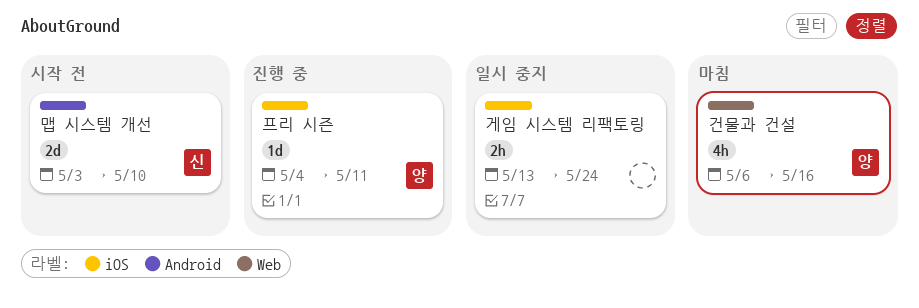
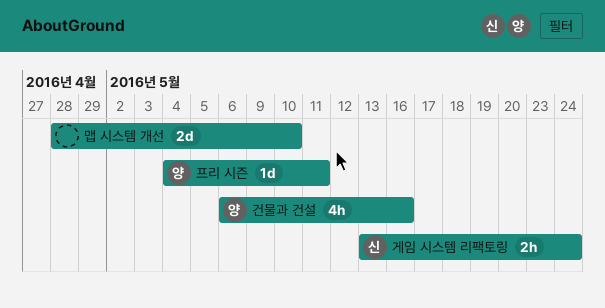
게임 시스템 리팩토링, owner: none -> 신
맵 시스템 개선, owner: 신 -> none
맵 시스템 개선, start: May 3 -> Apr 28

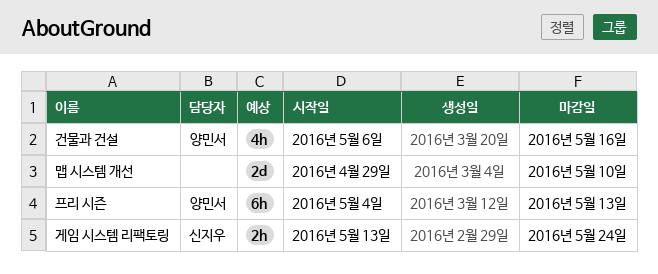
맵 시스템 개선, start: Apr 28 -> Apr 29
프리 시즌, estimate: 1d -> 6h
프리 시즌, due: May 11 -> May 13

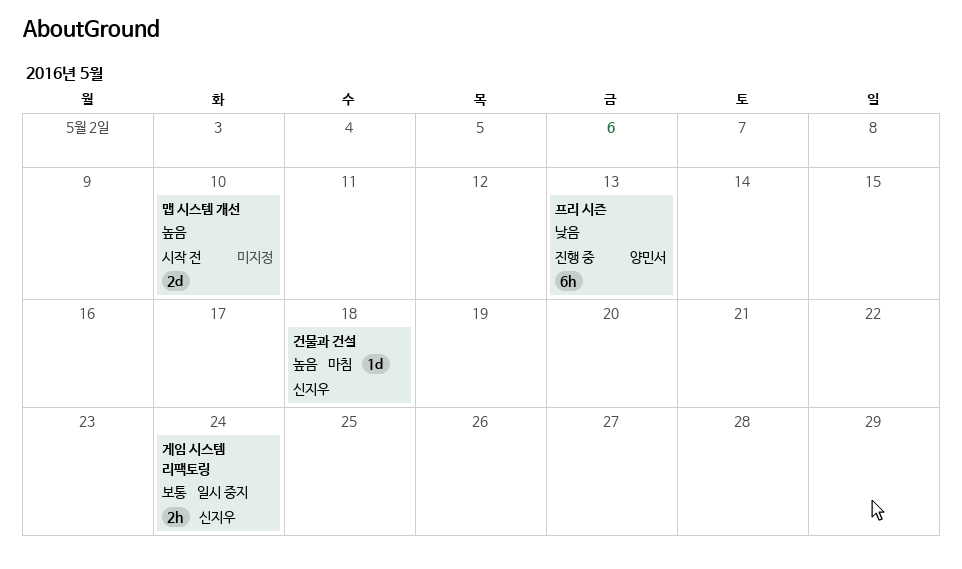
건물과 건설, owner: 양민서 -> 신지우
건물과 건설, estimate: 4h -> 1d
건물과 건설, due: May 16 -> May 18

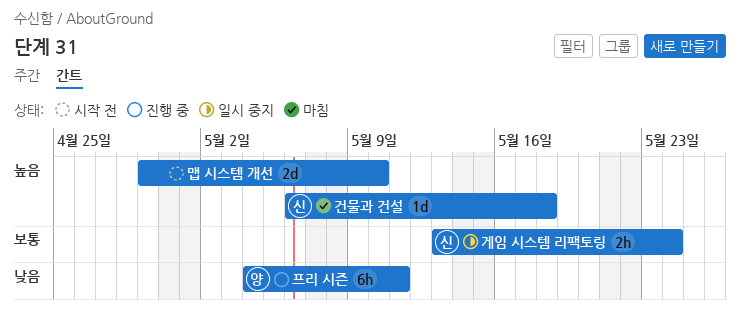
프리 시즌, due: May 13 -> May 11

